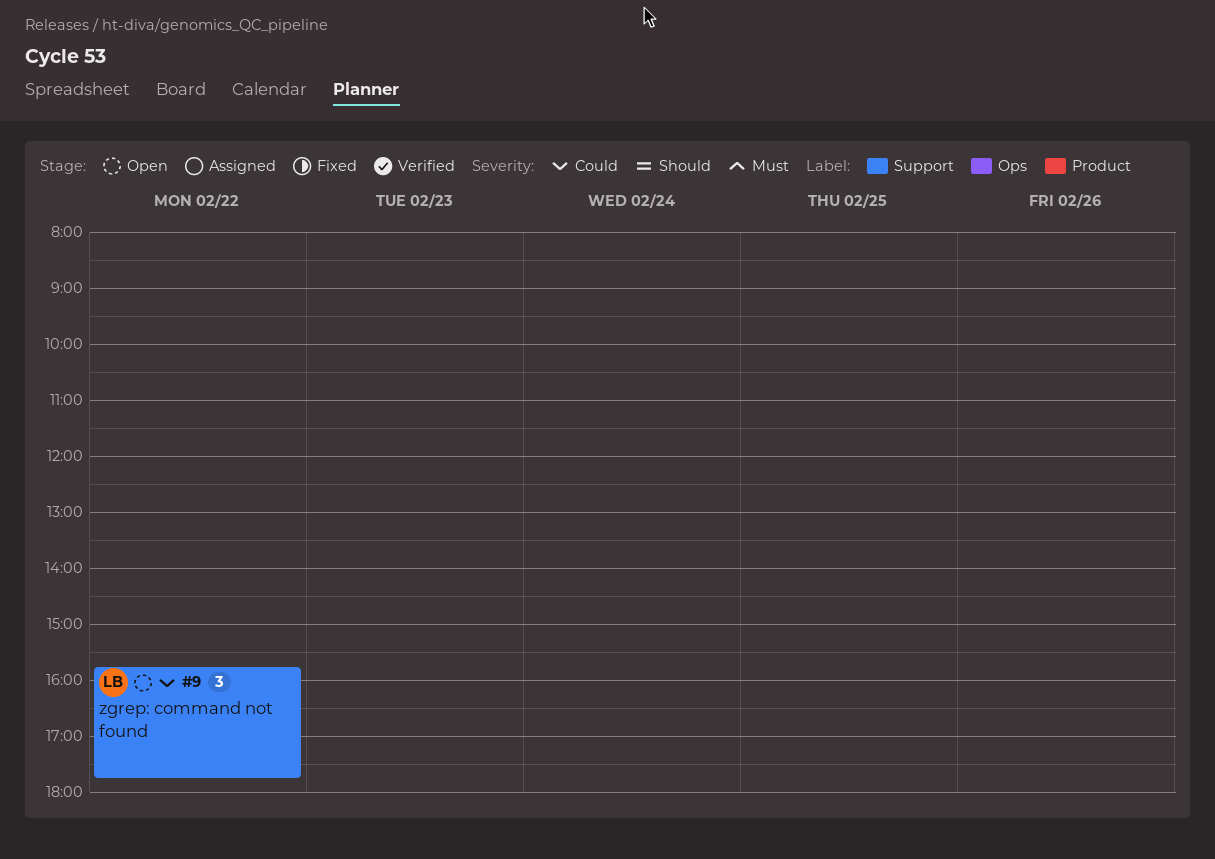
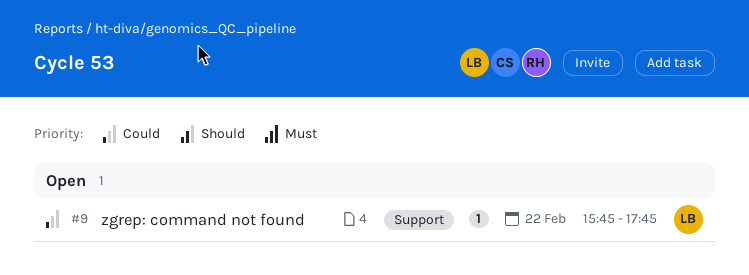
#9, estimate: 3 -> 1

